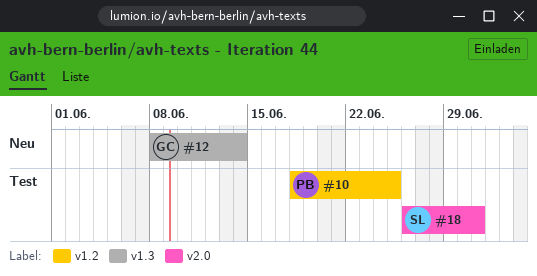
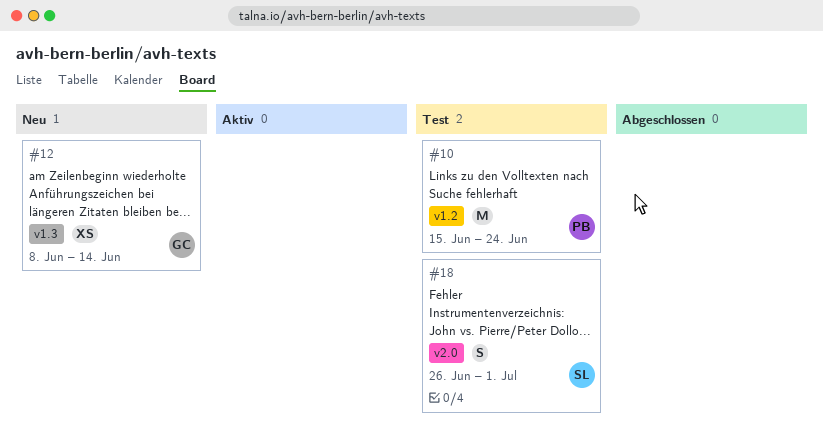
#10, start: Jun 18 -> Jun 15
#10, due: Jun 25 -> Jun 24

